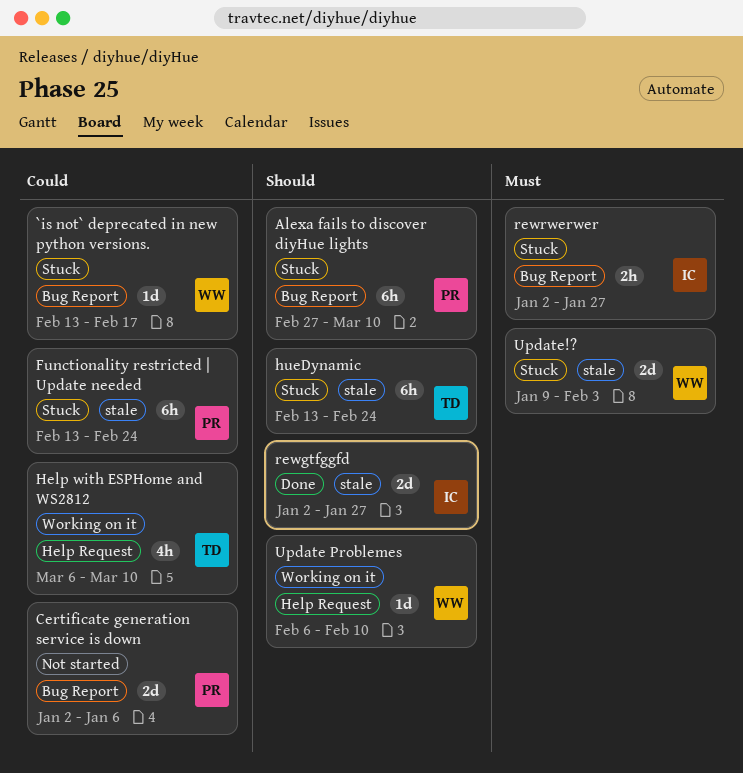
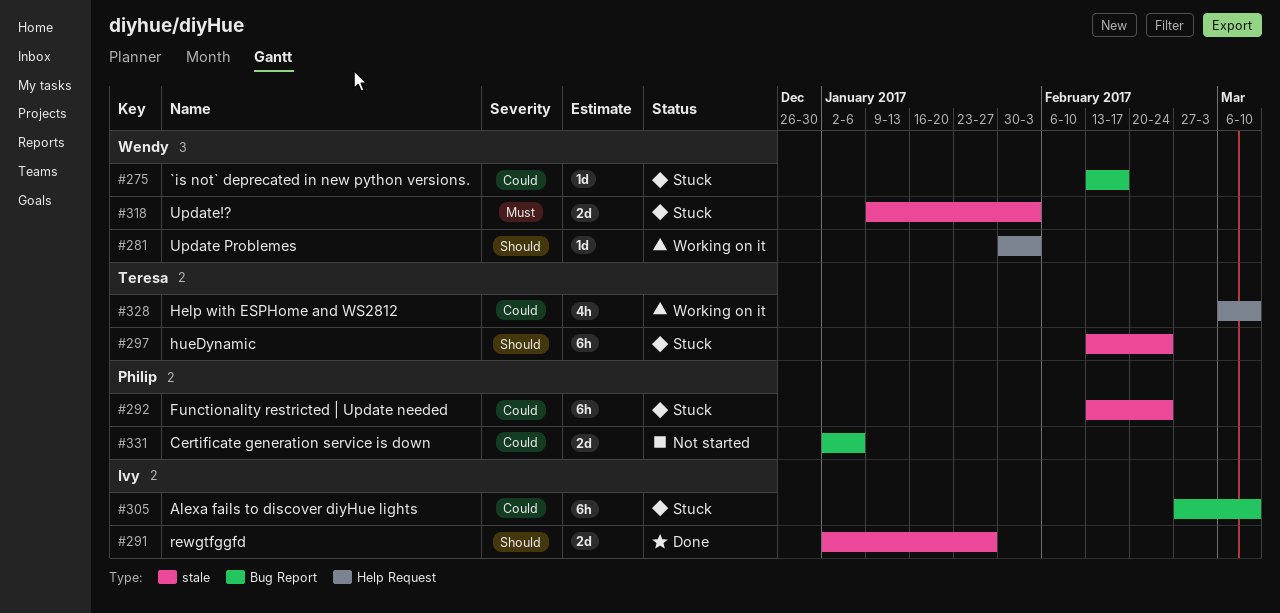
Alexa fails to discover diyHue lights, owner: Philip -> Ivy
Alexa fails to discover diyHue lights, priority: Should -> Could
rewrwerwer: present -> none
Update Problemes, start: Feb 6 -> Jan 30
Update Problemes, due: Feb 10 -> Feb 3

